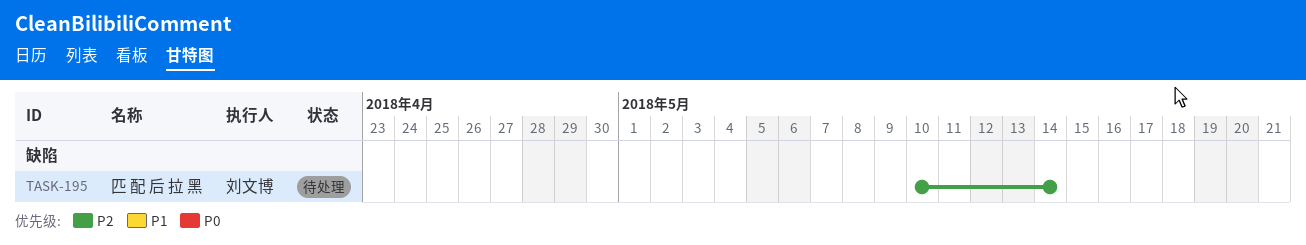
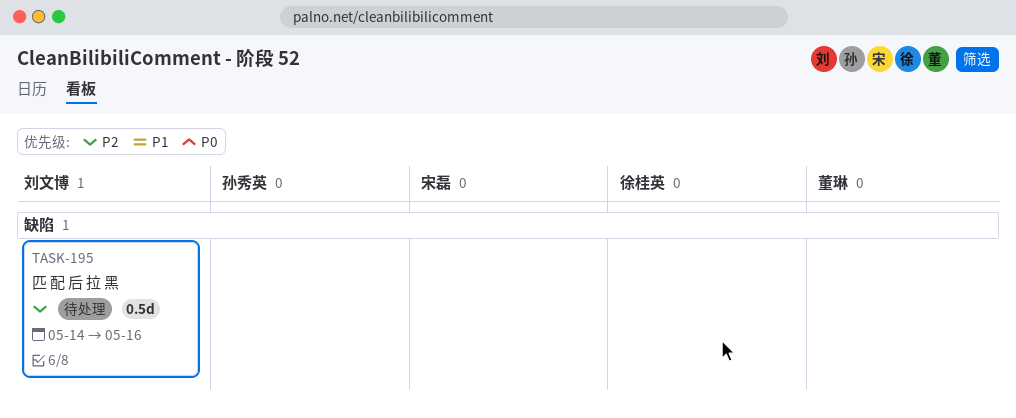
TASK-195, start: May 10 -> May 14
TASK-195, due: May 14 -> May 16

